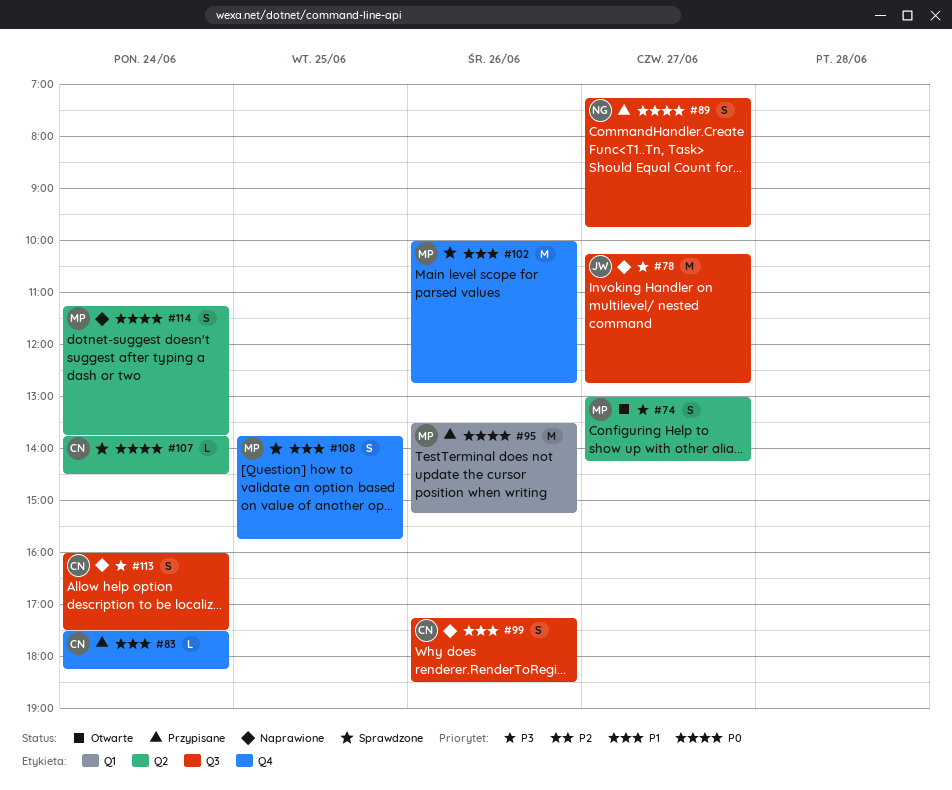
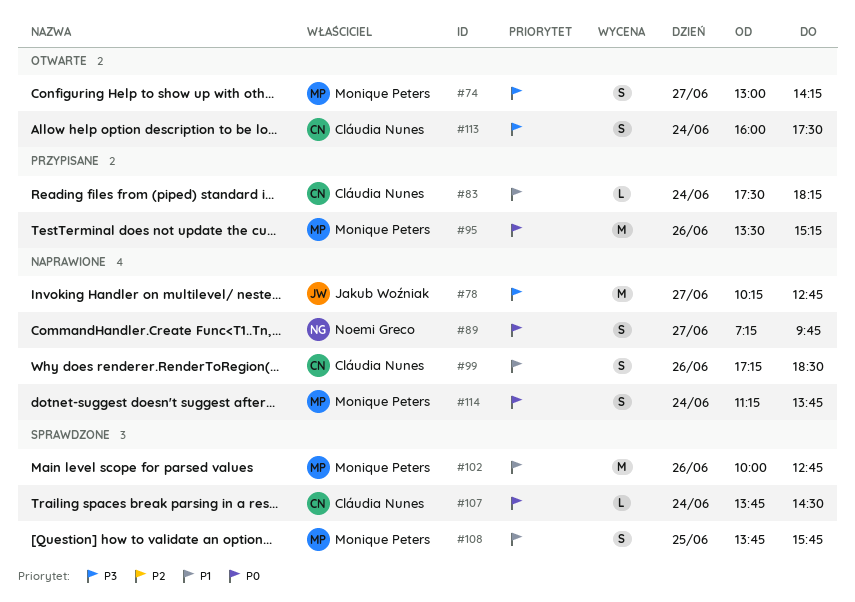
#89, status: Przypisane -> Naprawione
#113, status: Naprawione -> Otwarte

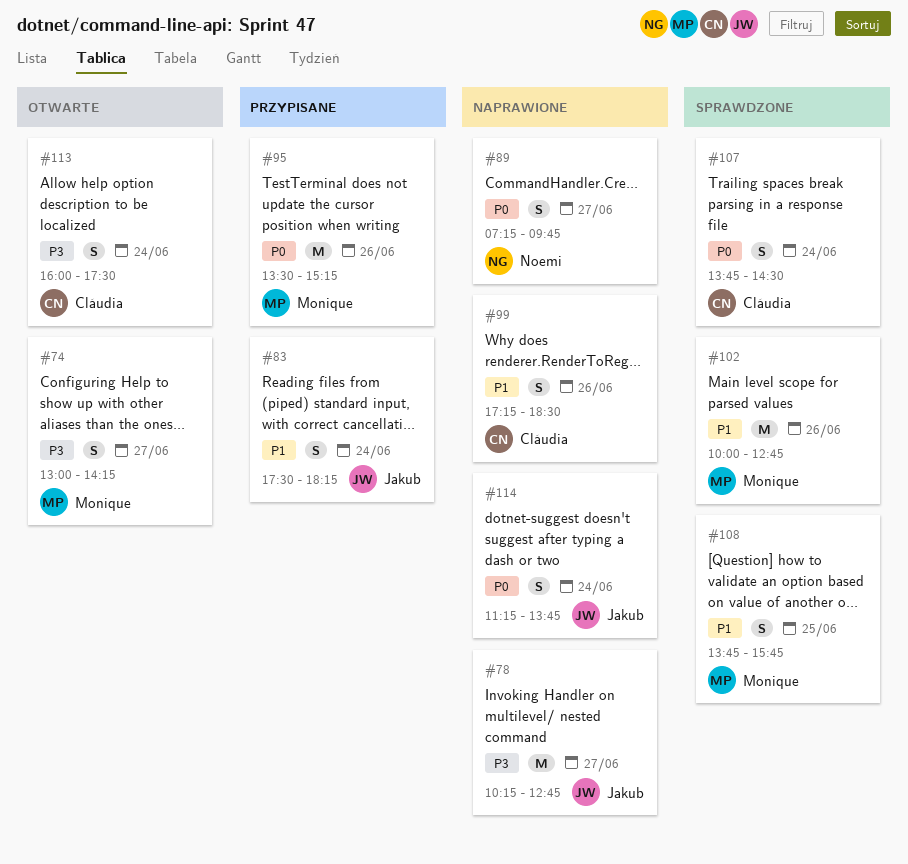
#83, owner: Cláudia Nunes -> Jakub Woźniak
#83, estimate: L -> S
#107, estimate: L -> S
#114, owner: Monique Peters -> Jakub Woźniak

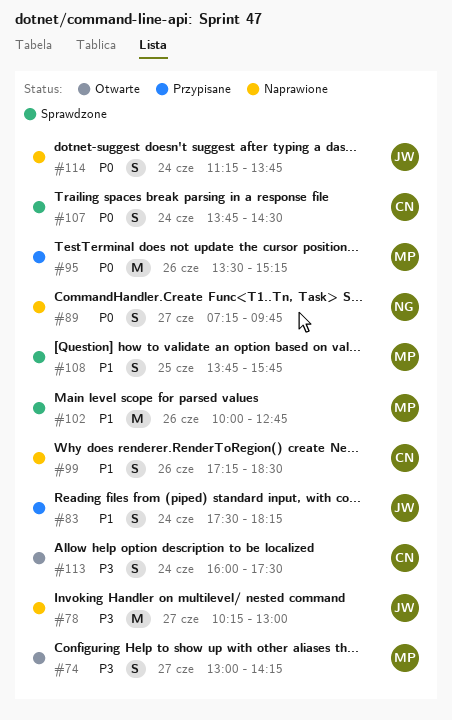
#78, ends: 12:45 -> 13:00

